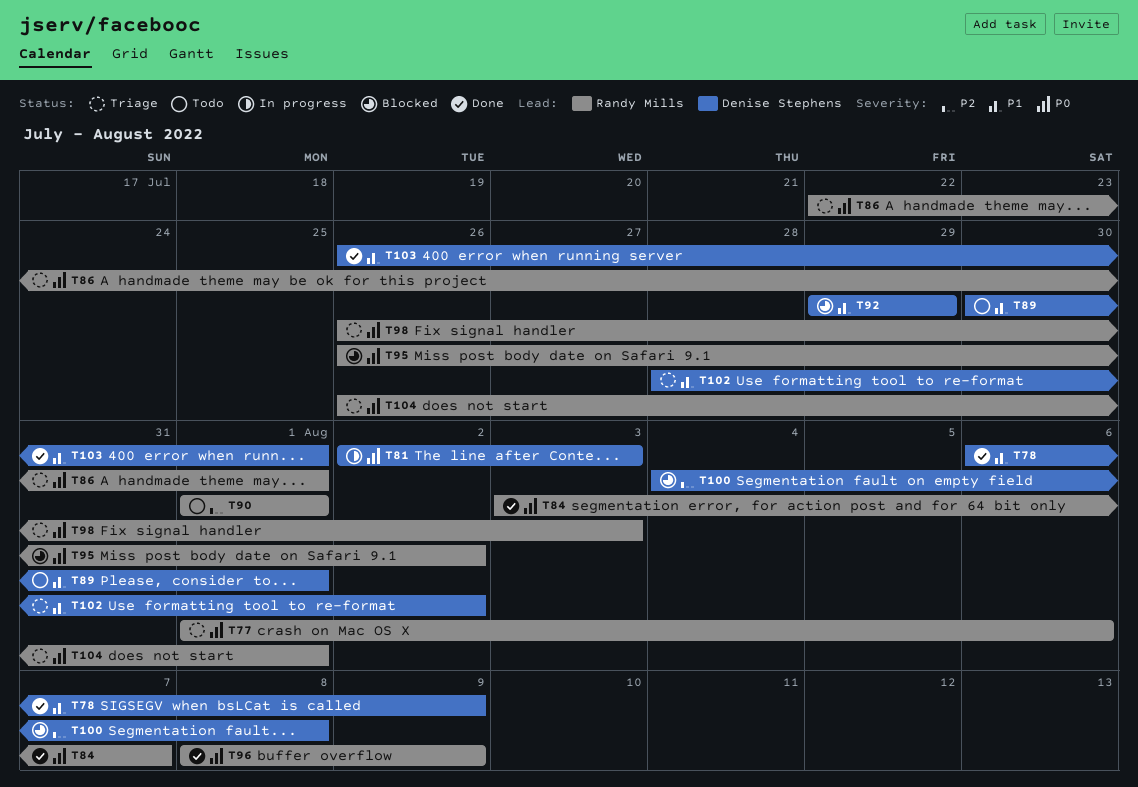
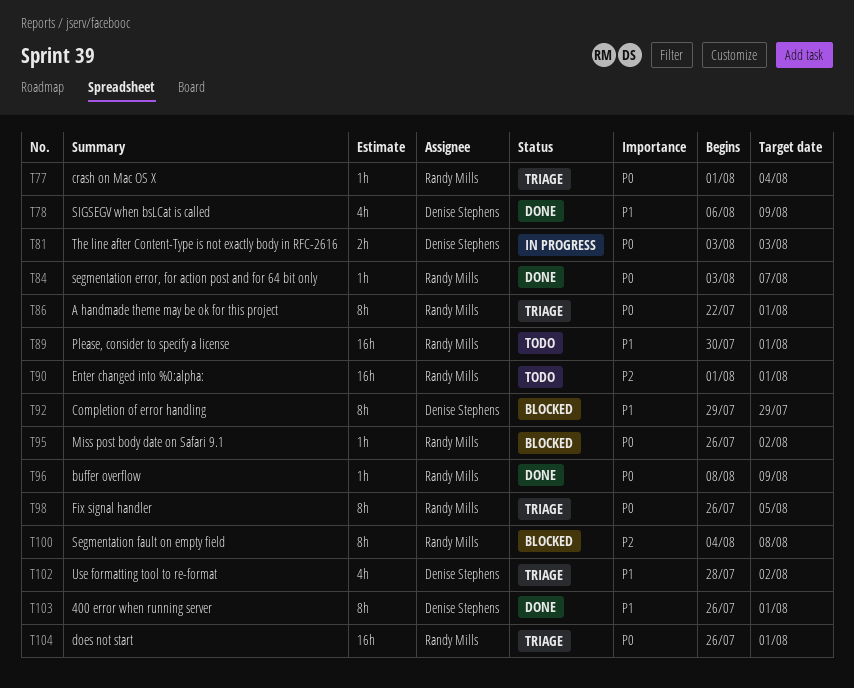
T77, due: Aug 6 -> Aug 4
T81, start: Aug 2 -> Aug 3
T89, owner: Denise Stephens -> Randy Mills
T98, due: Aug 3 -> Aug 5
T100, owner: Denise Stephens -> Randy Mills

